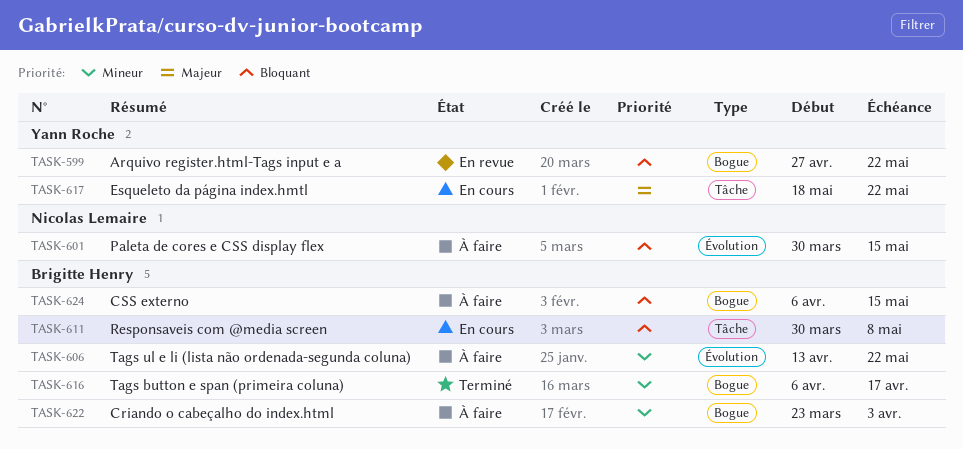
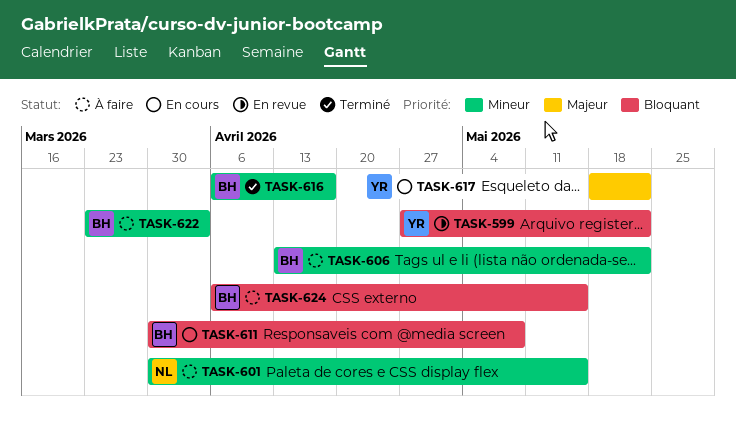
TASK-601, priority: Bloquant -> Mineur

